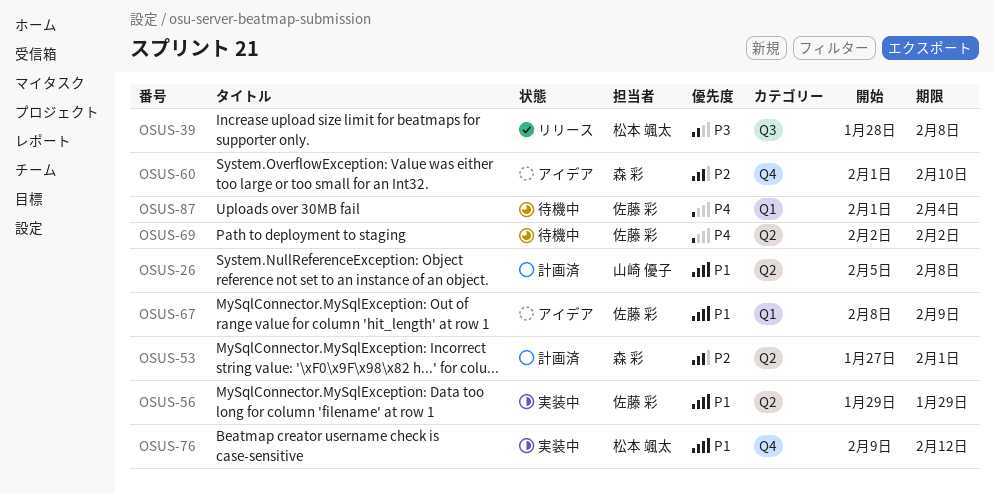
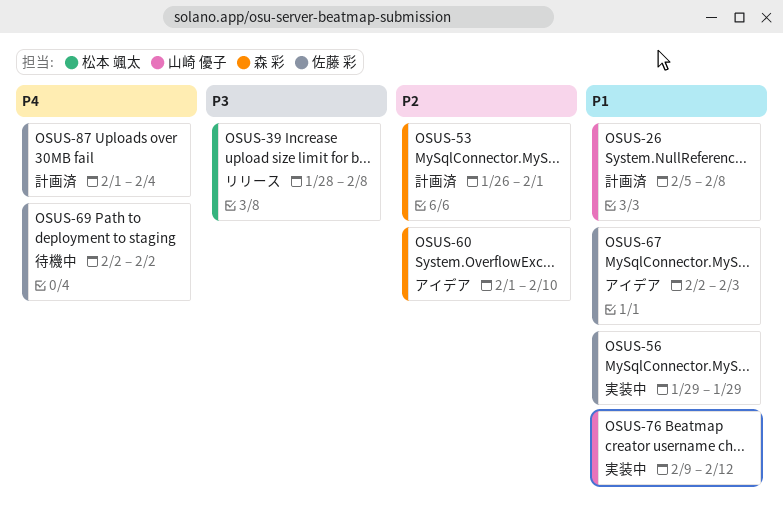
OSUS-53, start: Jan 27 -> Jan 26
OSUS-67, start: Feb 8 -> Feb 2
OSUS-67, due: Feb 9 -> Feb 3
OSUS-76, owner: 松本 颯太 -> 山崎 優子
OSUS-87, status: 待機中 -> 計画済

